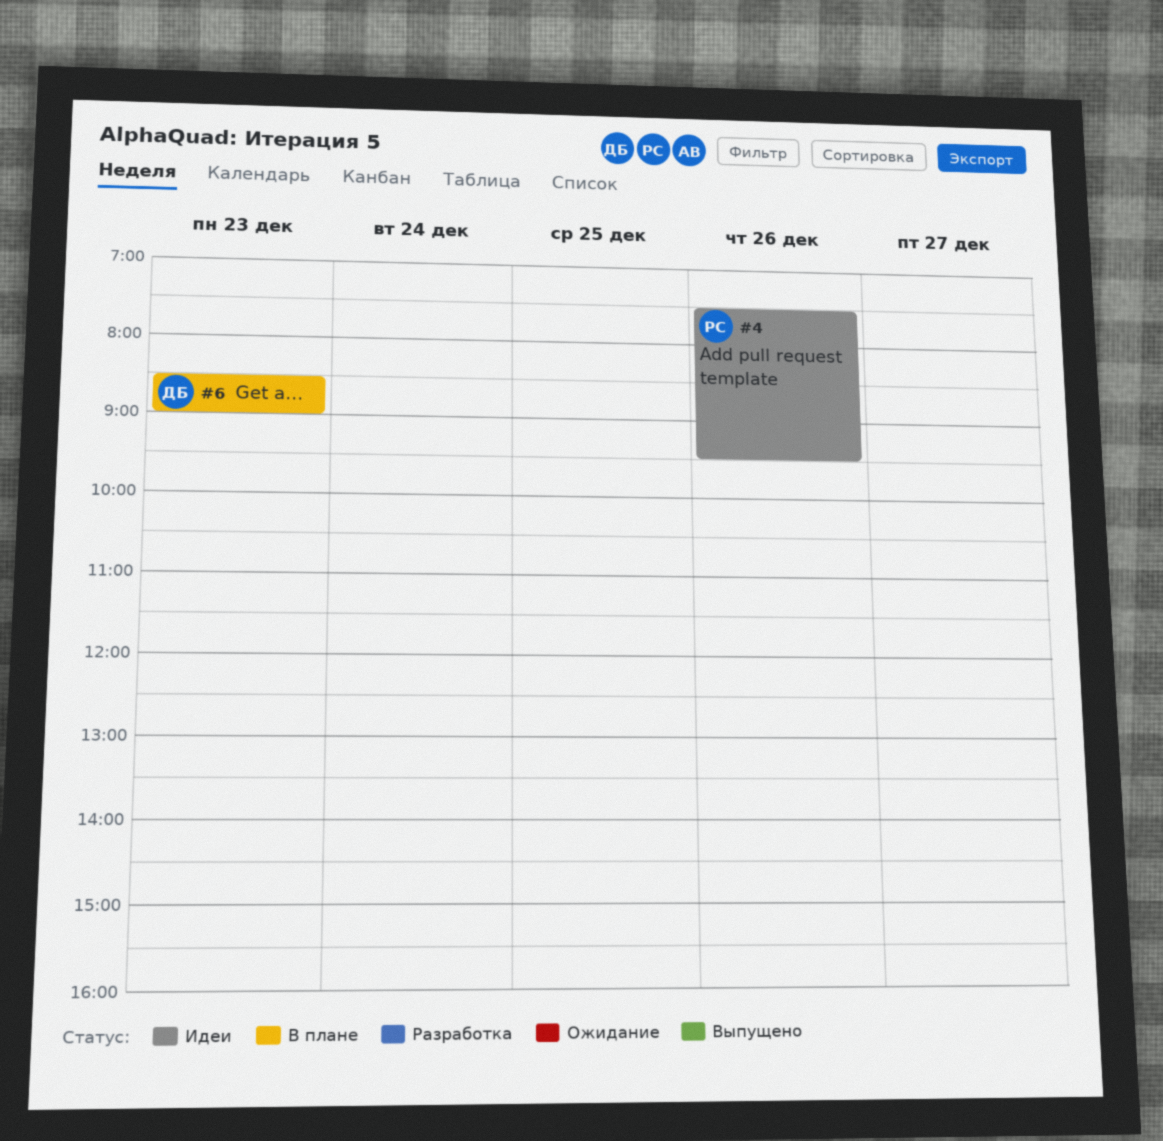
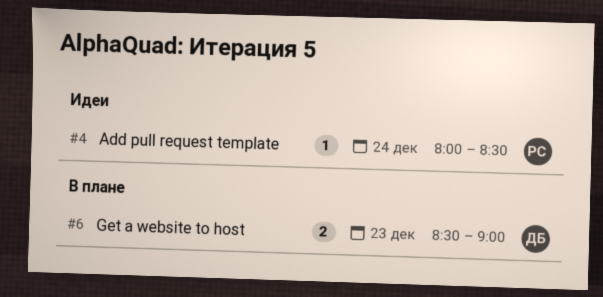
#4, day: Dec 26 -> Dec 24
#4, begins: 07:30 -> 08:00
#4, ends: 09:30 -> 08:30

